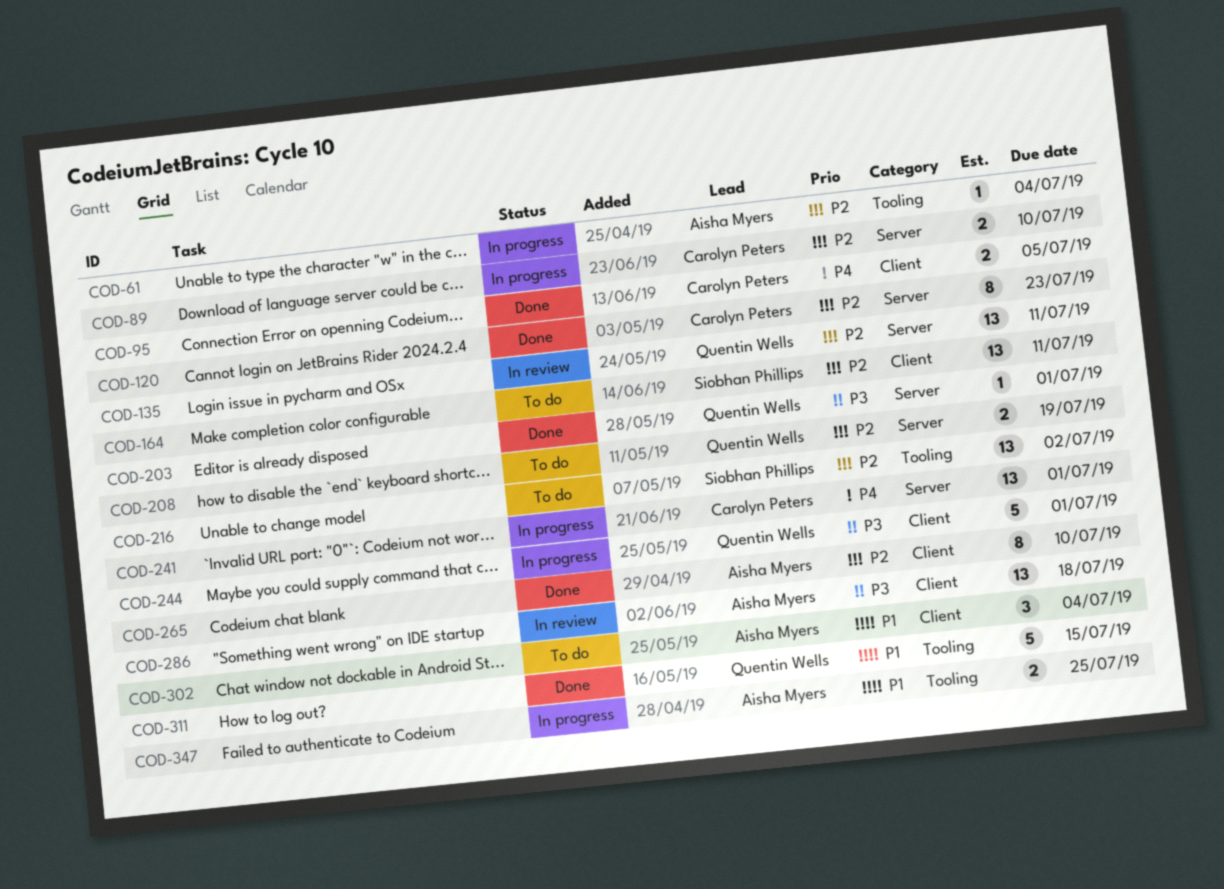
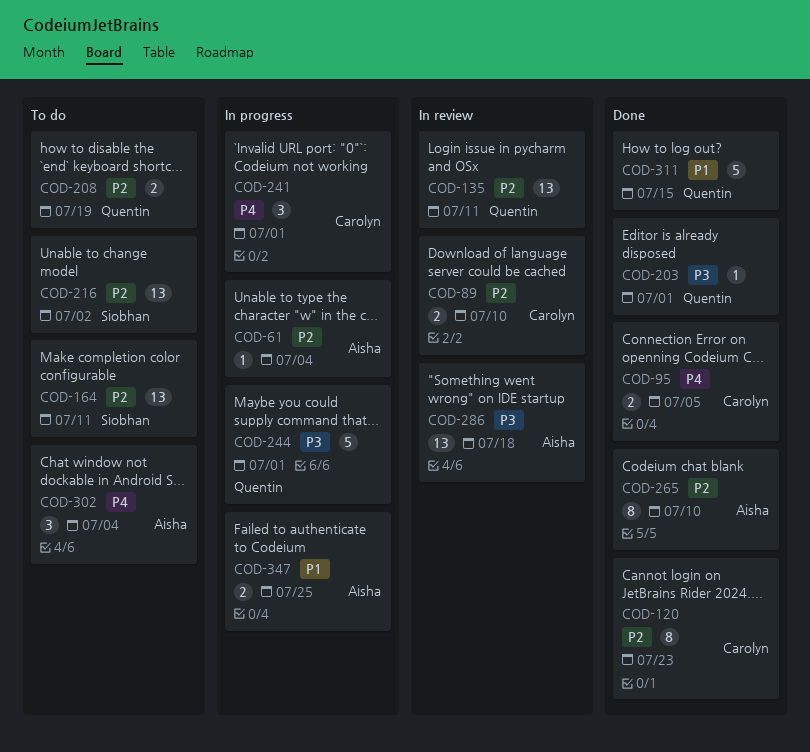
COD-89, status: In progress -> In review
COD-241, estimate: 13 -> 3
COD-302, priority: P1 -> P4

